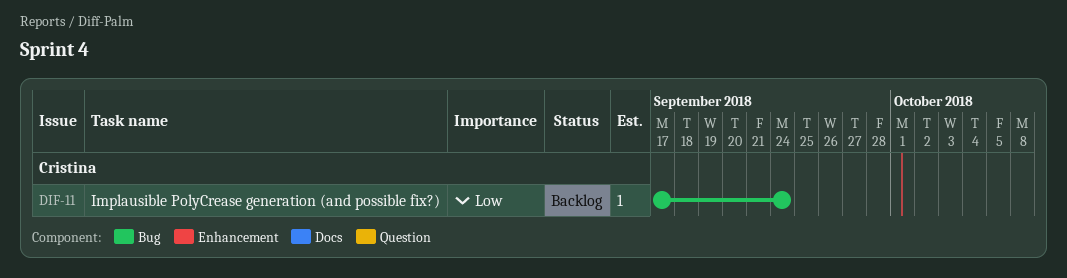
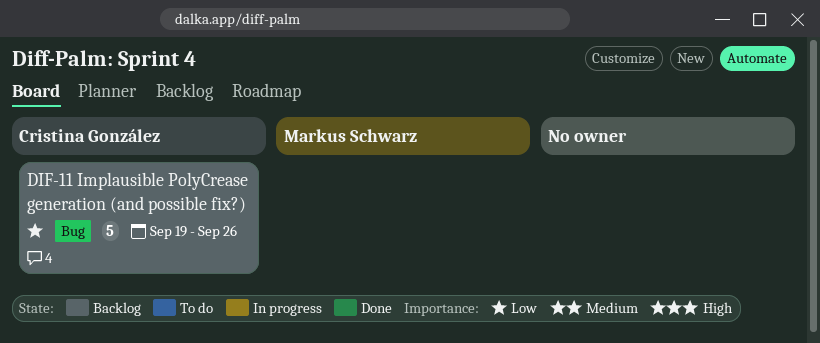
DIF-11, estimate: 1 -> 5
DIF-11, start: Sep 17 -> Sep 19
DIF-11, due: Sep 24 -> Sep 26

